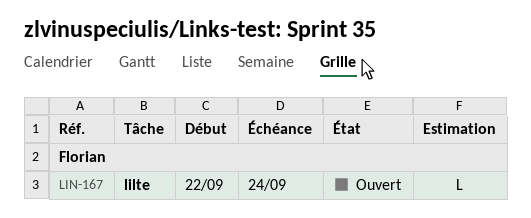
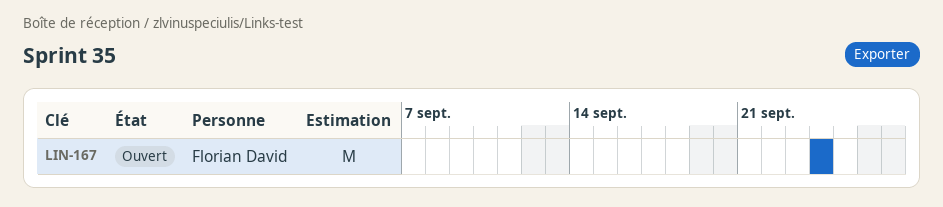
LIN-167, estimate: L -> M
LIN-167, start: Sep 22 -> Sep 24

